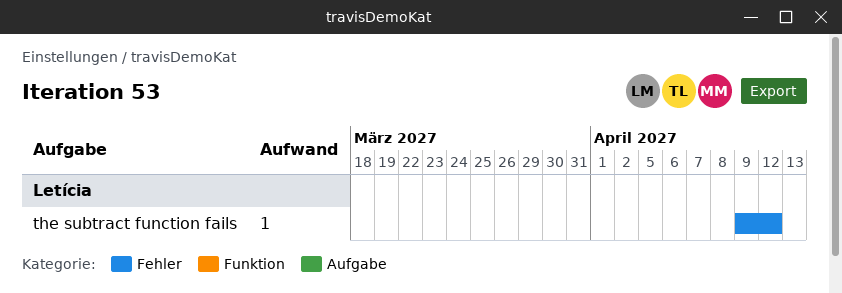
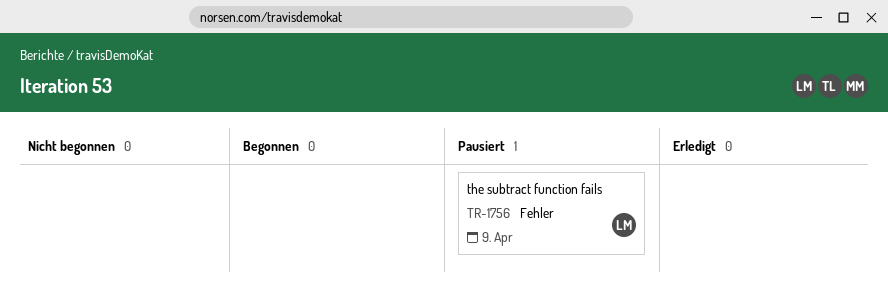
the subtract function fails, due: Apr 12 -> Apr 9

